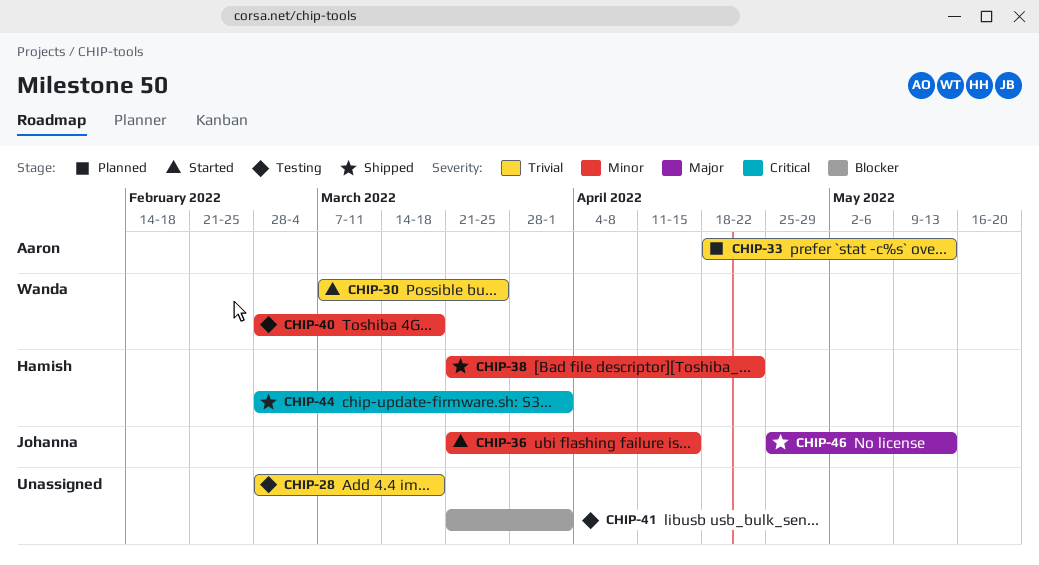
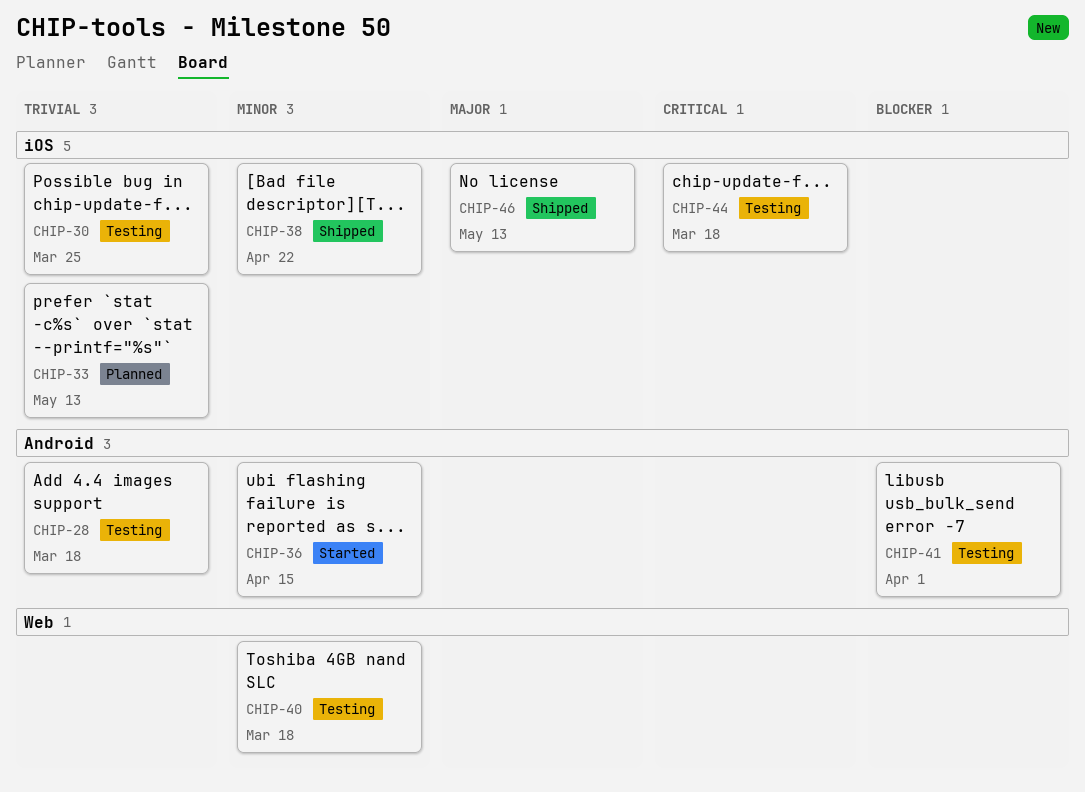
CHIP-30, status: Started -> Testing
CHIP-44, status: Shipped -> Testing
CHIP-44, due: Apr 1 -> Mar 18

